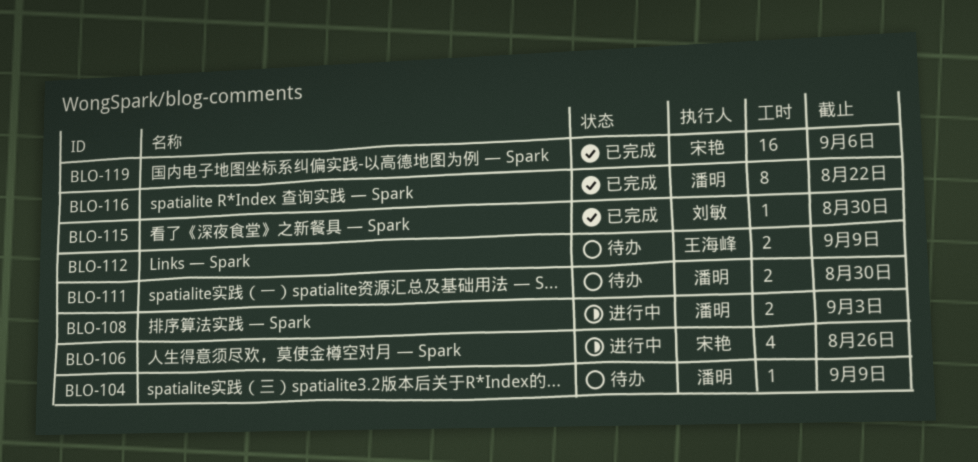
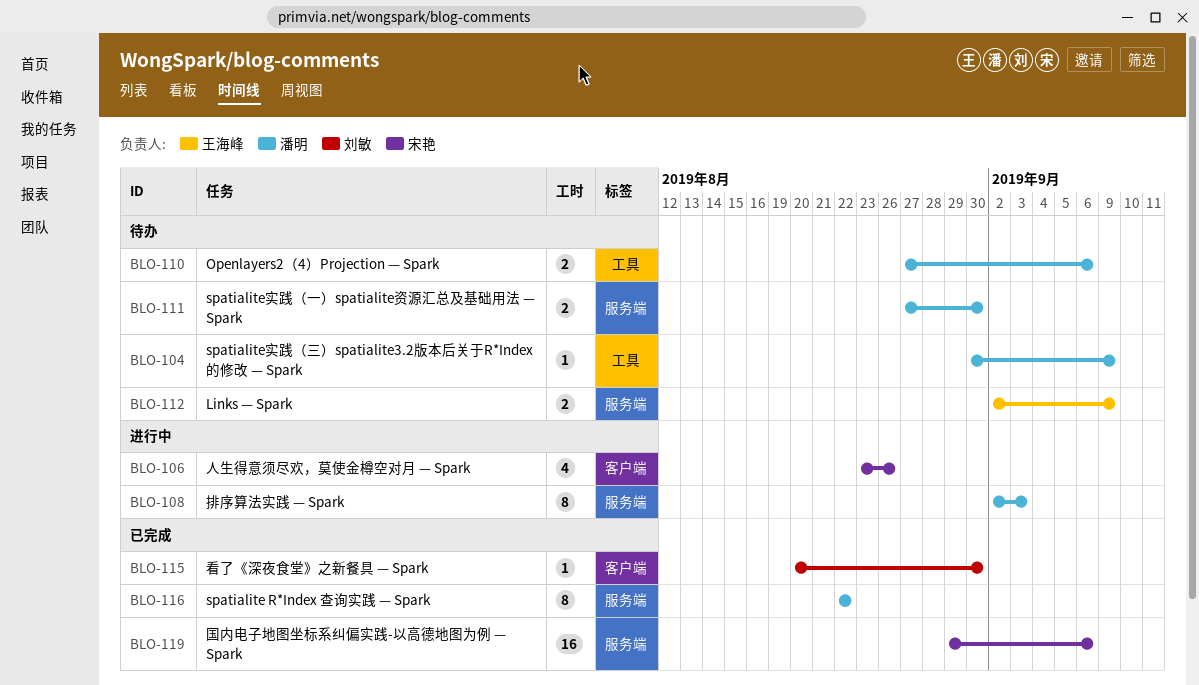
BLO-108, estimate: 2 -> 8
BLO-110: none -> present

